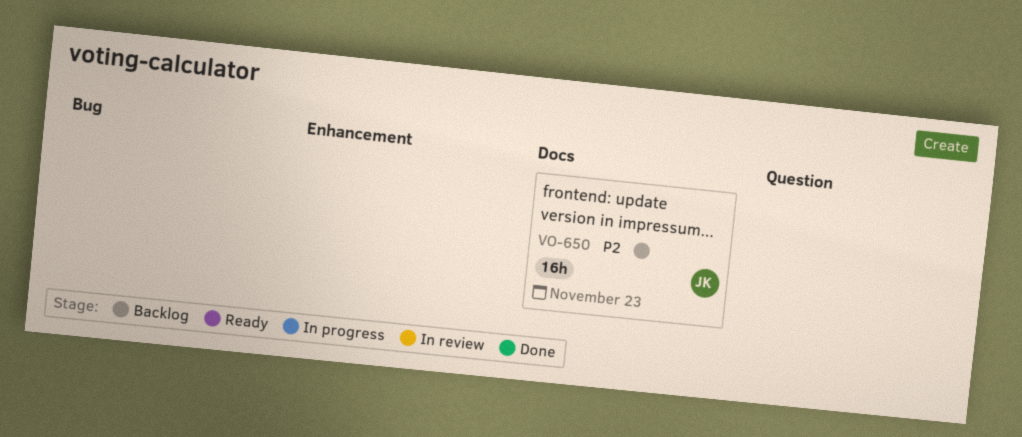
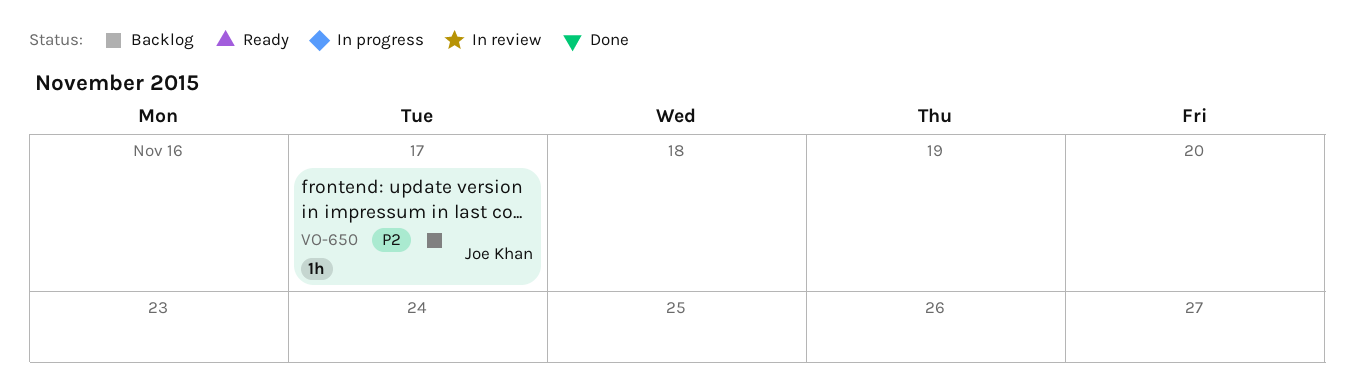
VO-650, estimate: 16h -> 1h
VO-650, due: Nov 23 -> Nov 17

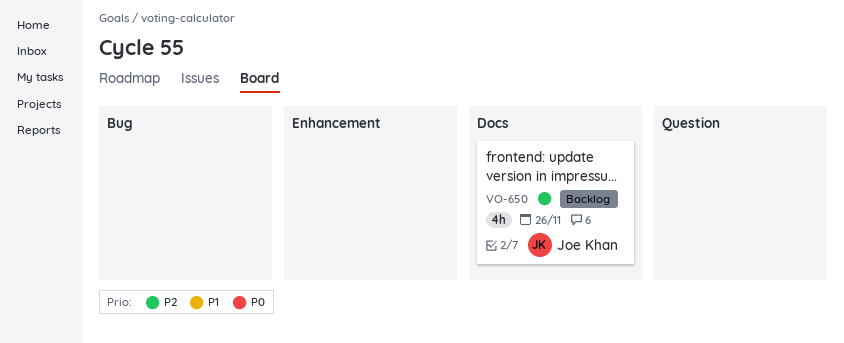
VO-650, estimate: 1h -> 4h
VO-650, due: Nov 17 -> Nov 26

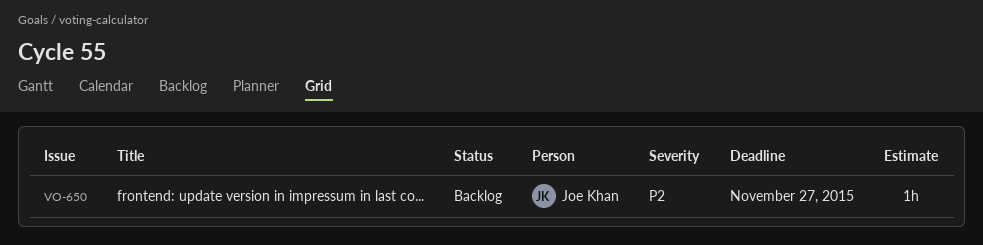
VO-650, estimate: 4h -> 1h
VO-650, due: Nov 26 -> Nov 27

